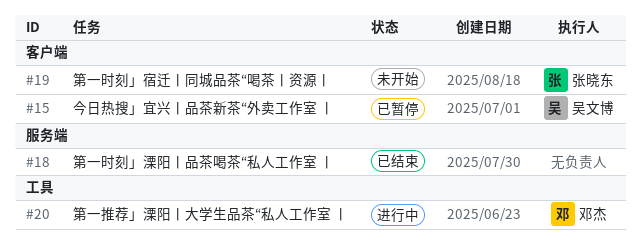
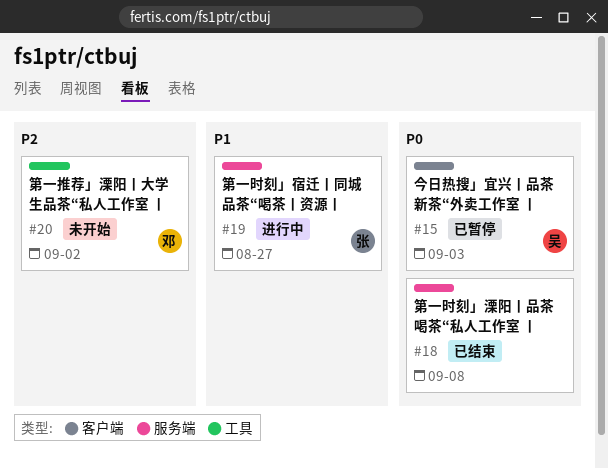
#19, status: 未开始 -> 进行中
#19, label: 客户端 -> 服务端
#20, status: 进行中 -> 未开始

